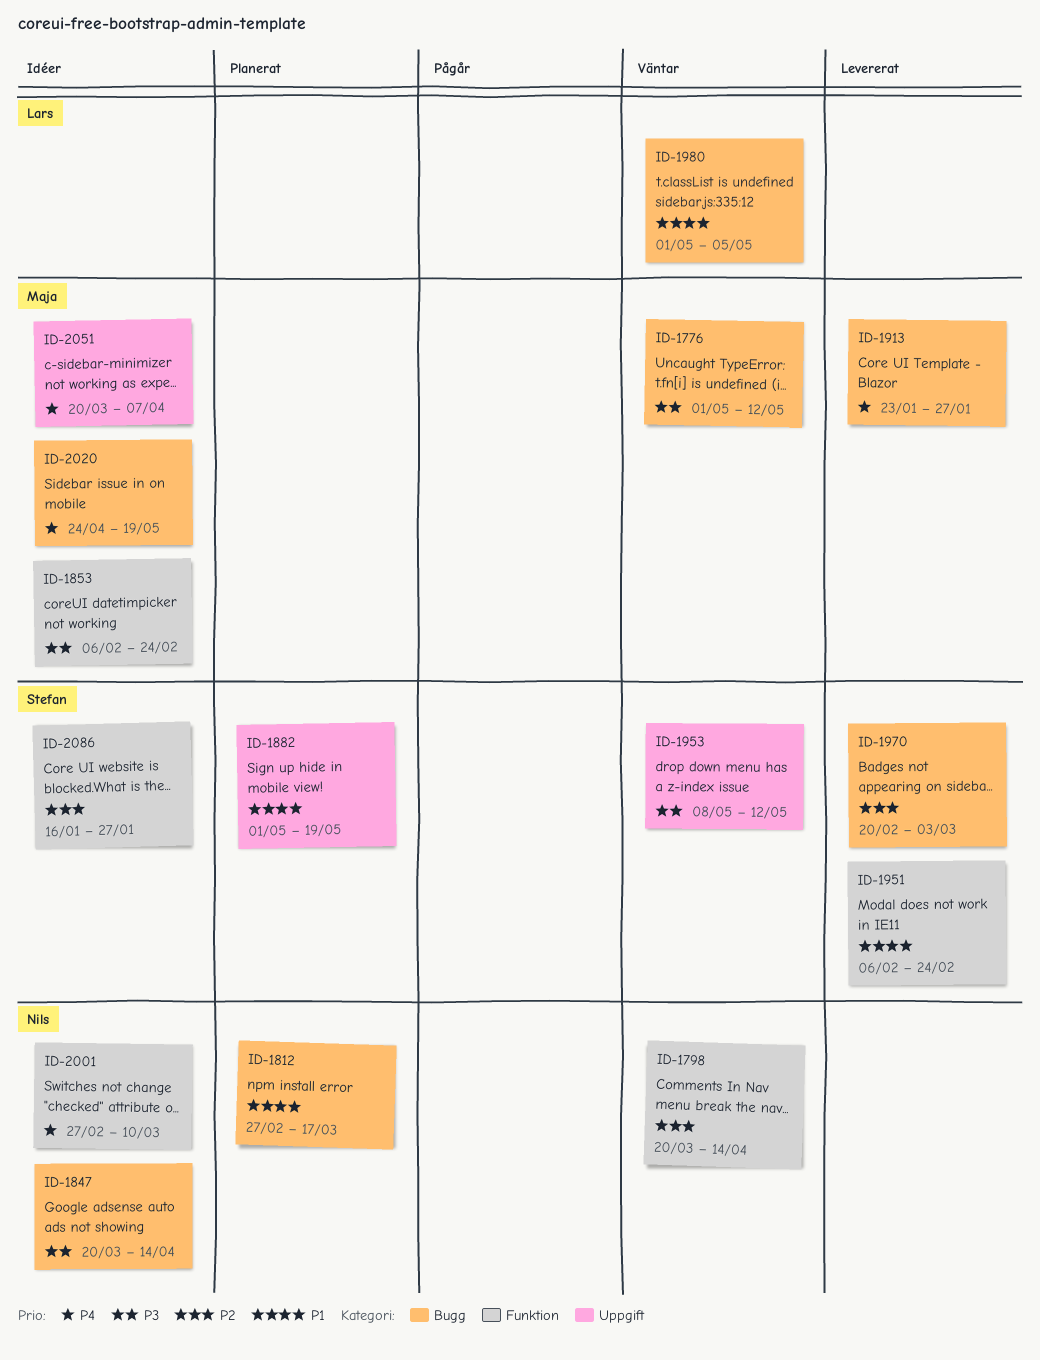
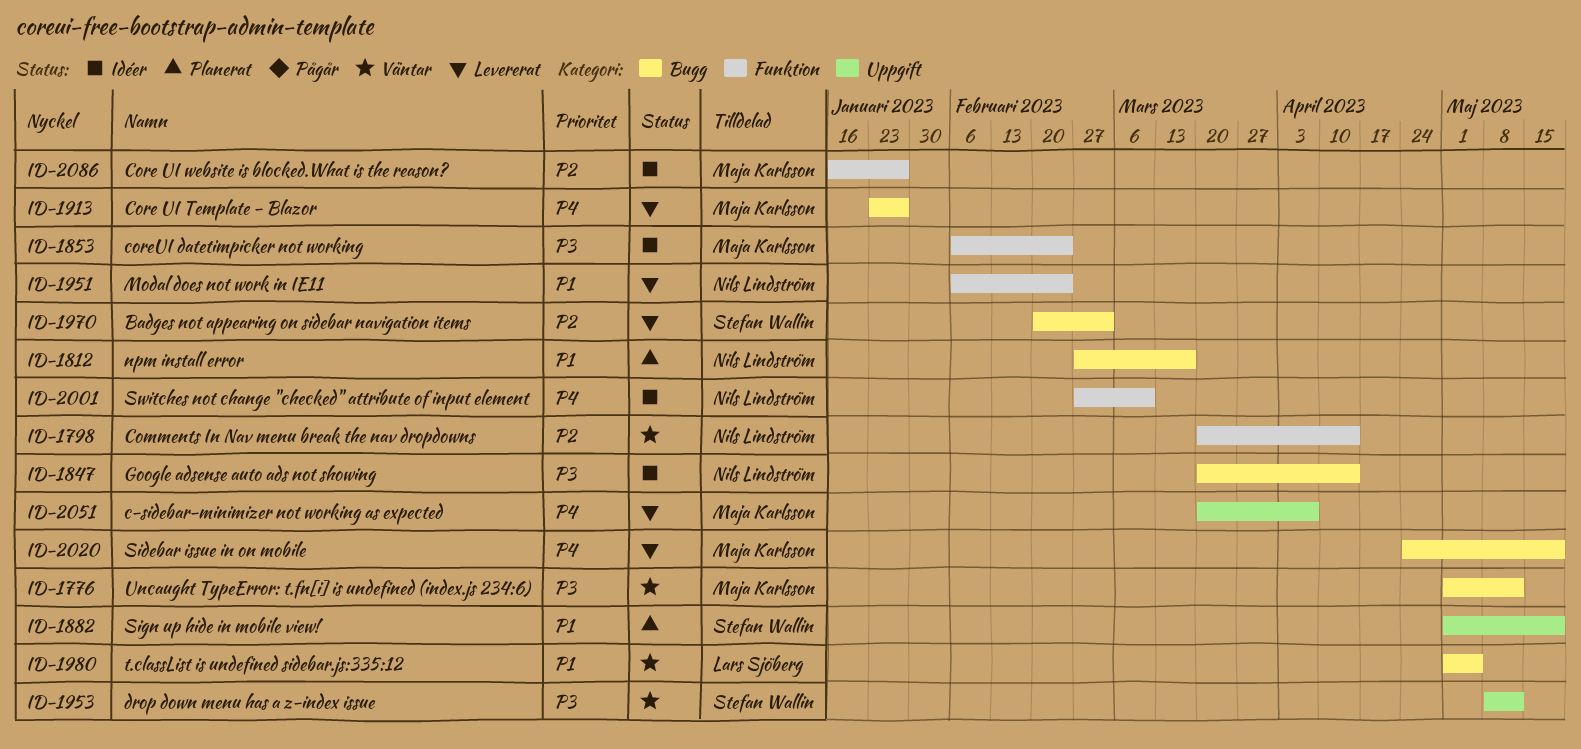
ID-1951, owner: Stefan Wallin -> Nils Lindström
ID-2020, status: Idéer -> Levererat
ID-2051, status: Idéer -> Levererat
ID-2086, owner: Stefan Wallin -> Maja Karlsson

